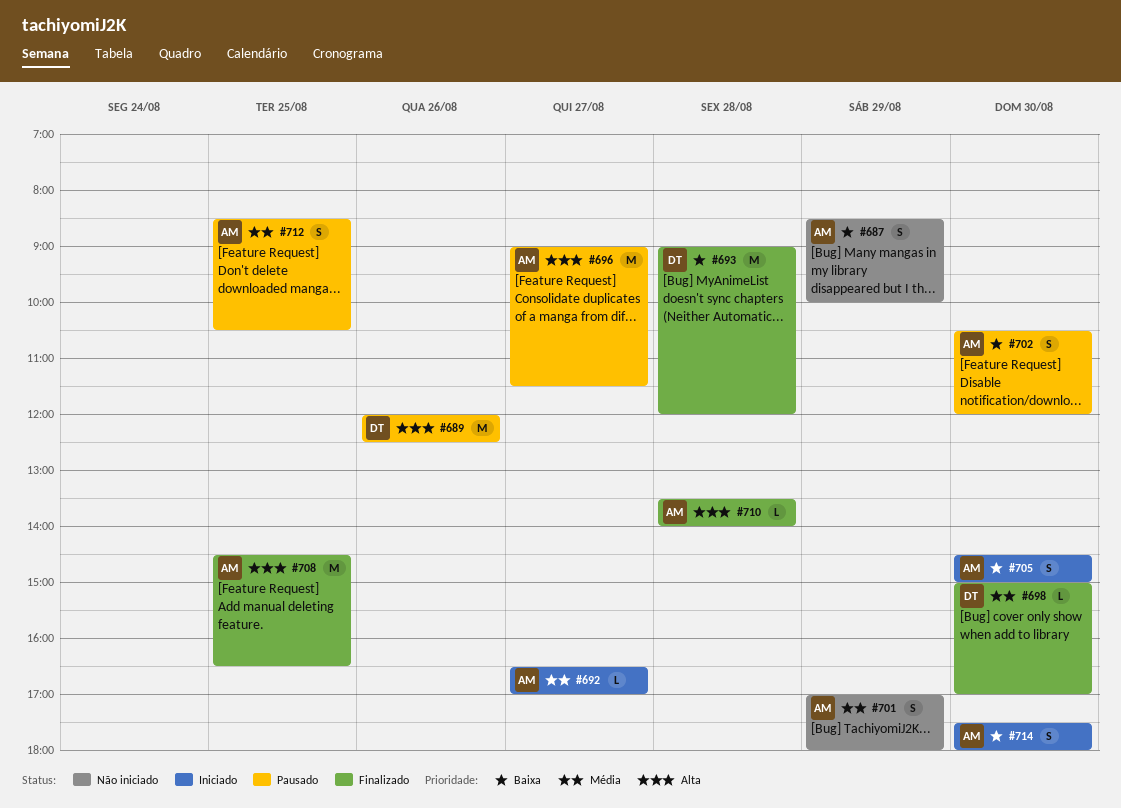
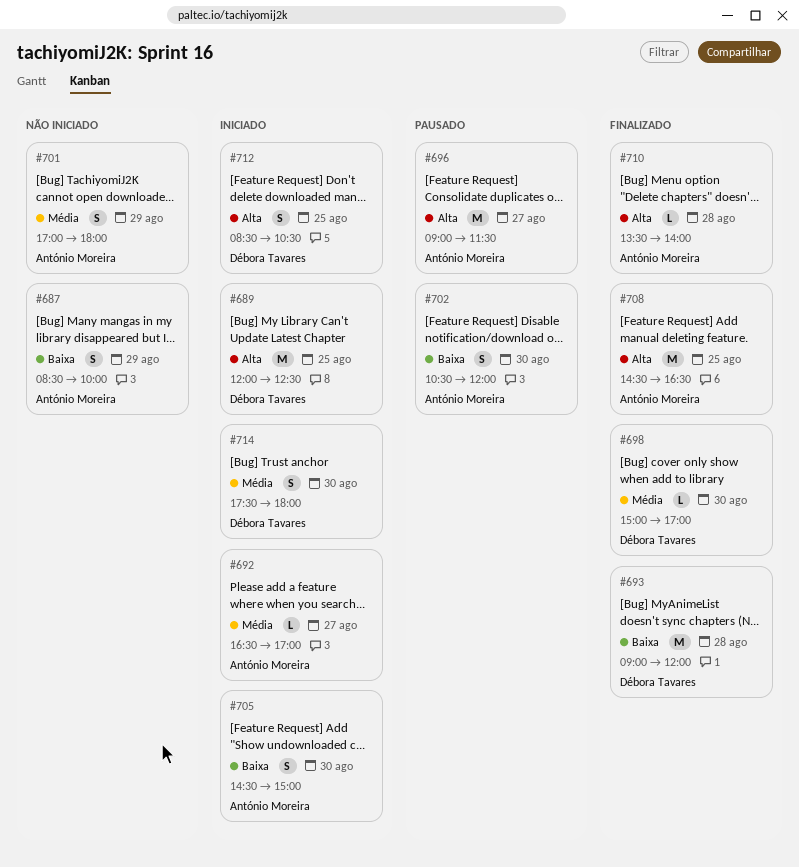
#689, status: Pausado -> Iniciado
#689, day: Aug 26 -> Aug 25
#712, status: Pausado -> Iniciado
#712, owner: António Moreira -> Débora Tavares
#712, priority: Média -> Alta
#714, owner: António Moreira -> Débora Tavares
#714, priority: Baixa -> Média

